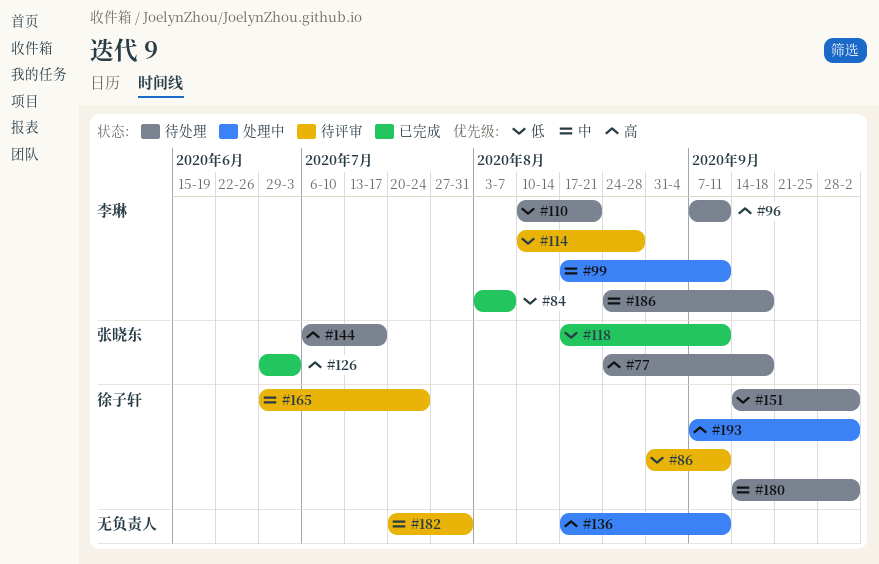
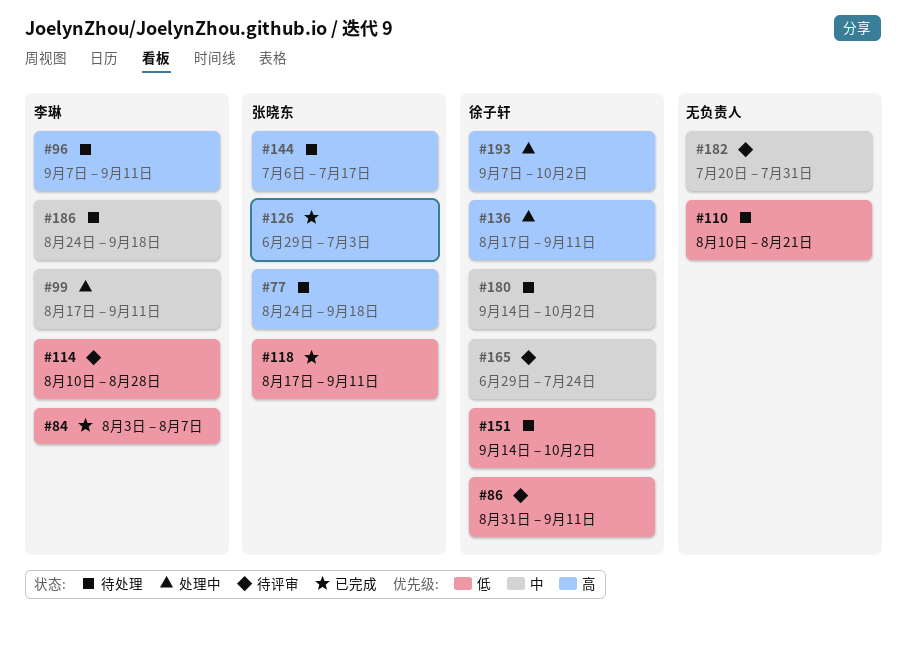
#110, owner: 李琳 -> none
#136, owner: none -> 徐子轩

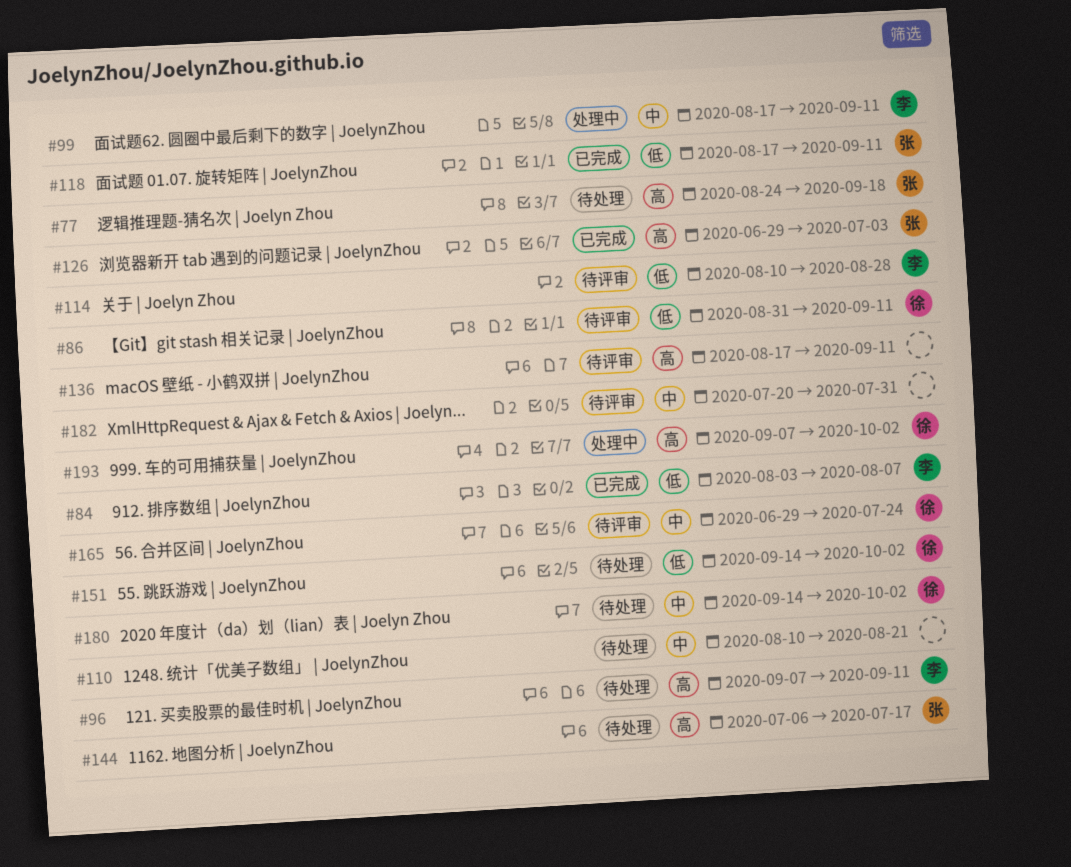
#110, priority: 低 -> 中
#136, status: 处理中 -> 待评审
#136, owner: 徐子轩 -> none
#186: present -> none

